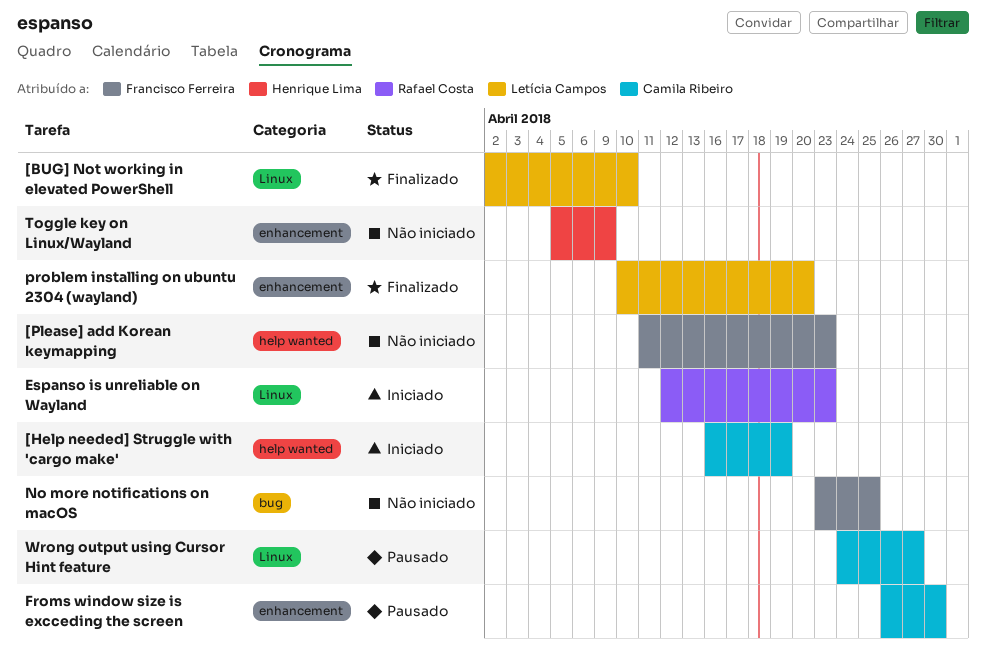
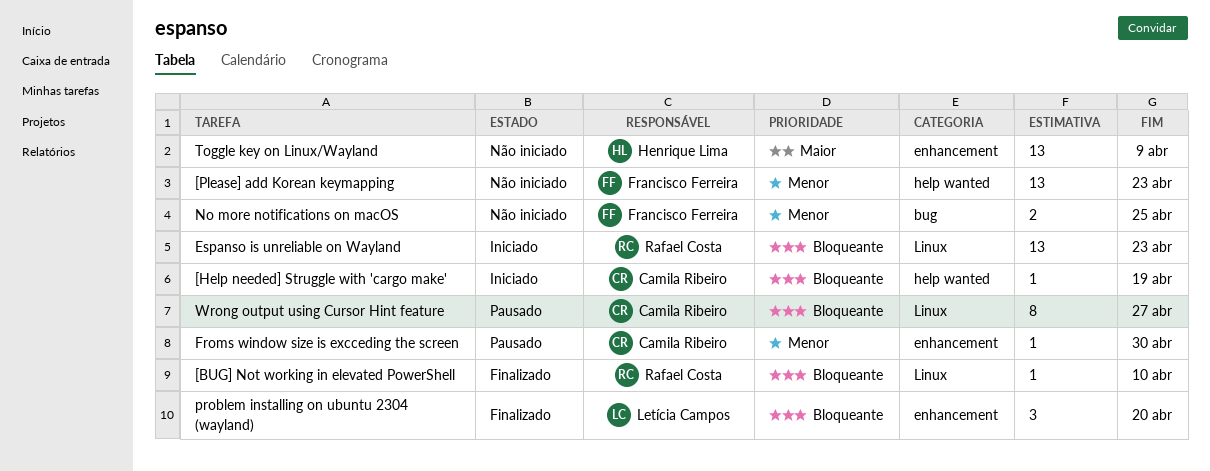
[BUG] Not working in elevated PowerShell, owner: Letícia Campos -> Rafael Costa

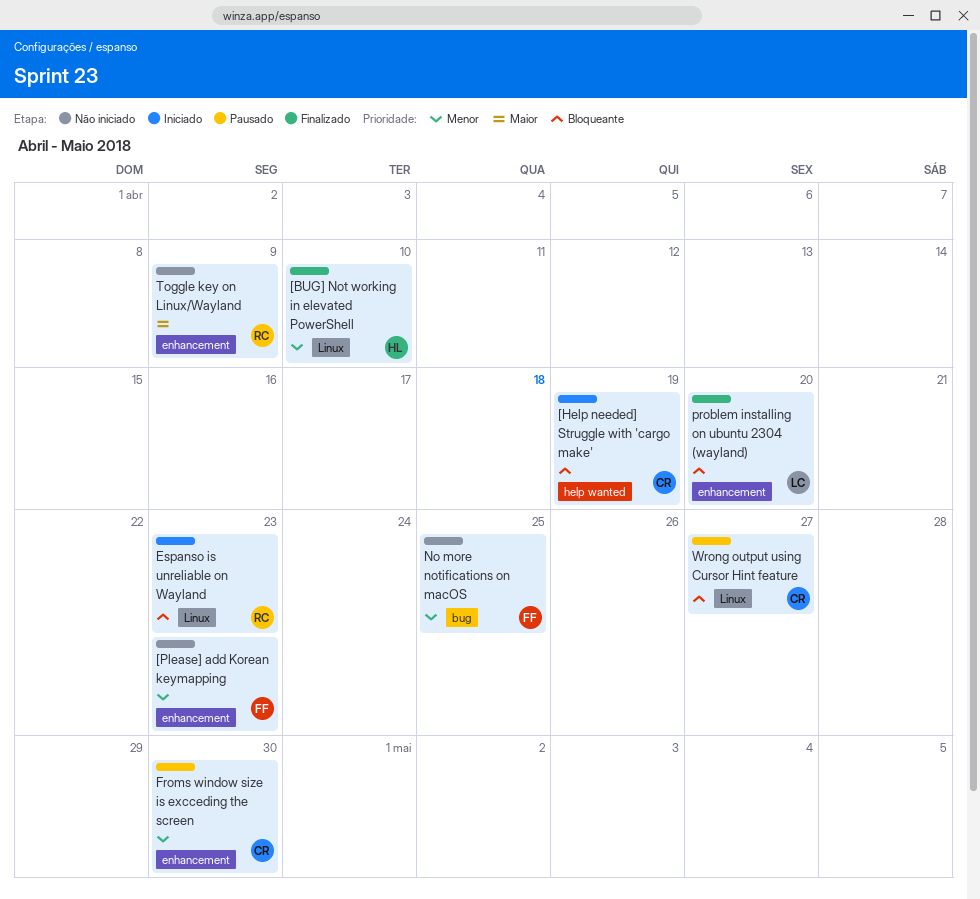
[BUG] Not working in elevated PowerShell, owner: Rafael Costa -> Henrique Lima
[BUG] Not working in elevated PowerShell, priority: Bloqueante -> Menor
[Please] add Korean keymapping, label: help wanted -> enhancement
Toggle key on Linux/Wayland, owner: Henrique Lima -> Rafael Costa

